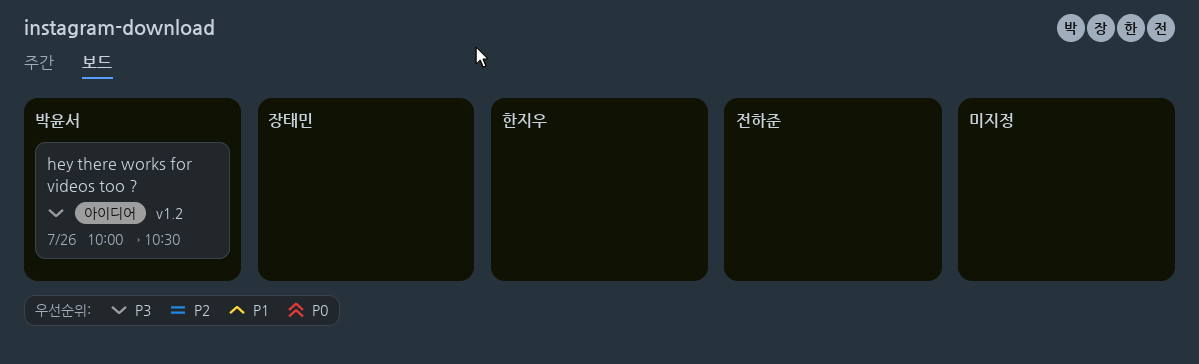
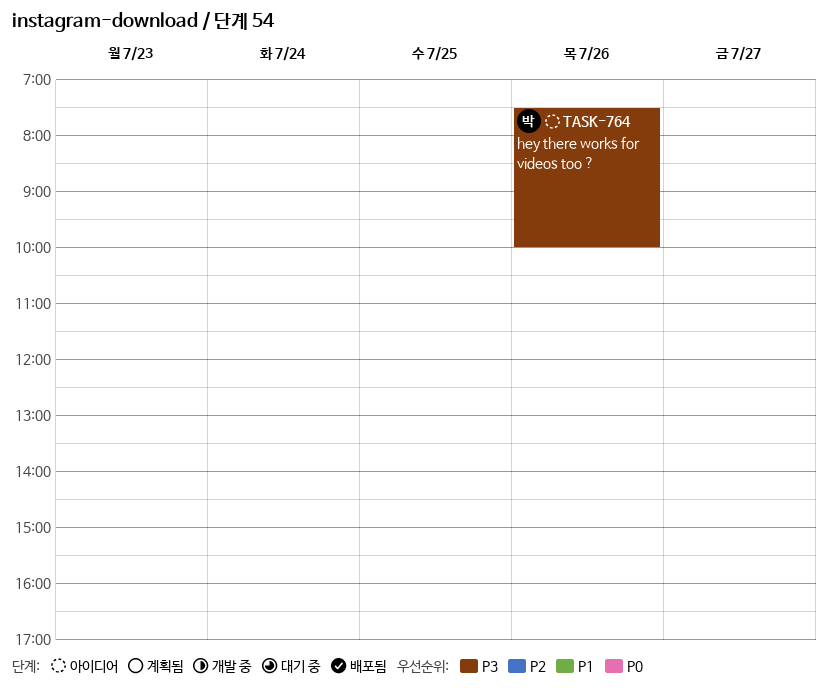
hey there works for videos too ?, begins: 10:00 -> 07:30
hey there works for videos too ?, ends: 10:30 -> 10:00

